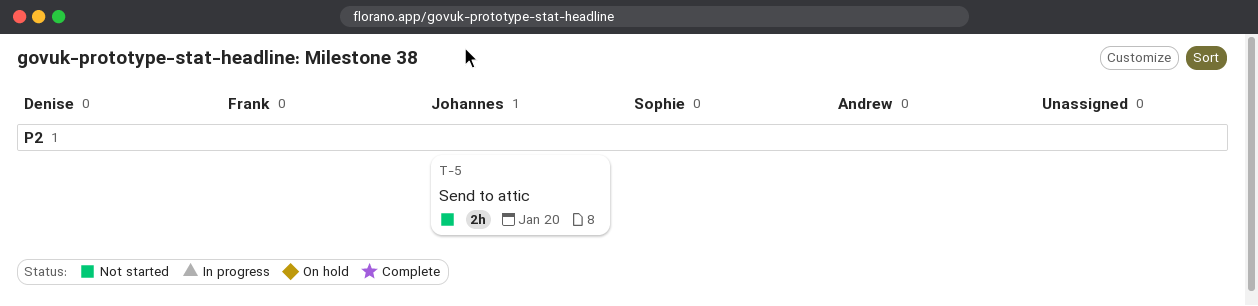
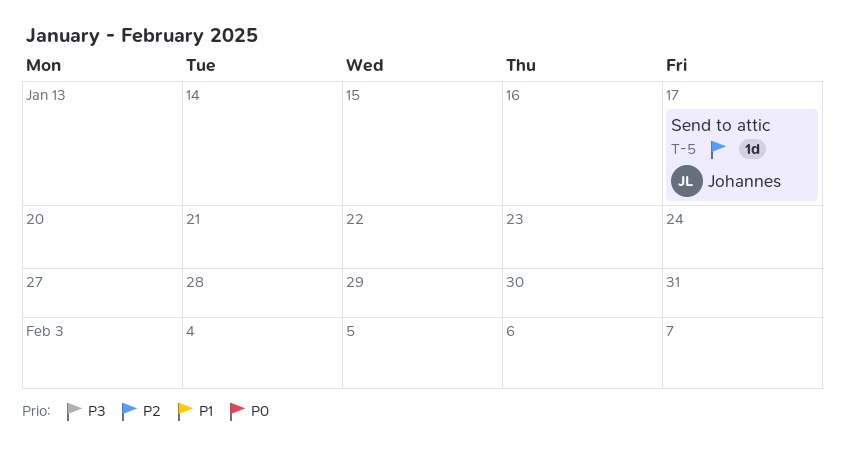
T-5, estimate: 2h -> 1d
T-5, due: Jan 20 -> Jan 17

